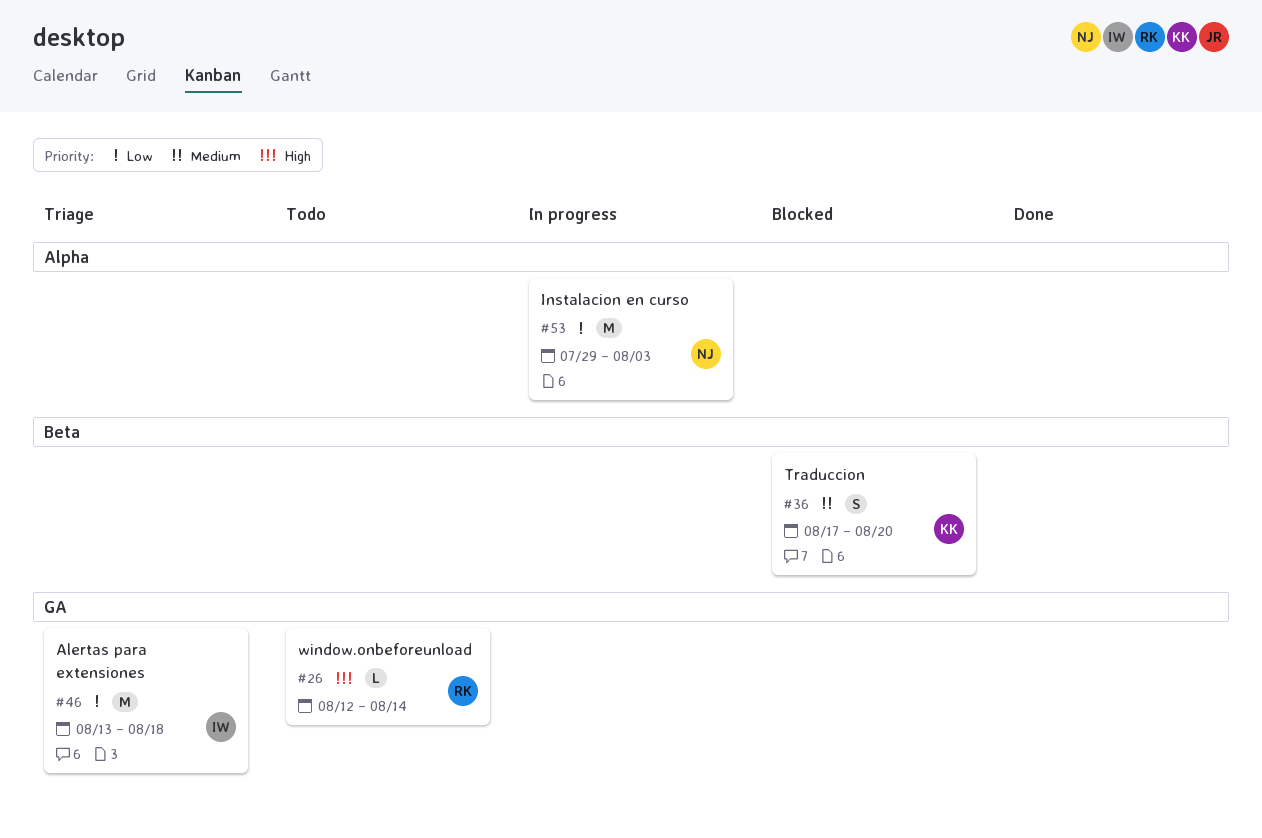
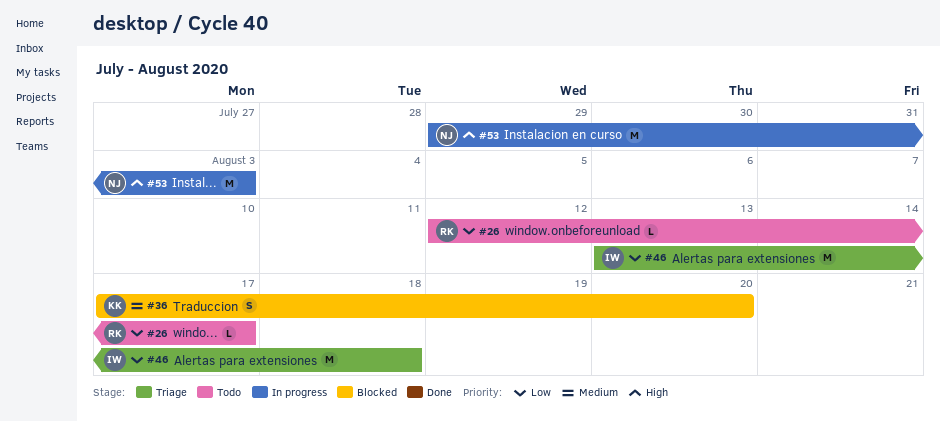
#26, priority: High -> Low
#26, due: Aug 14 -> Aug 17
#53, priority: Low -> High

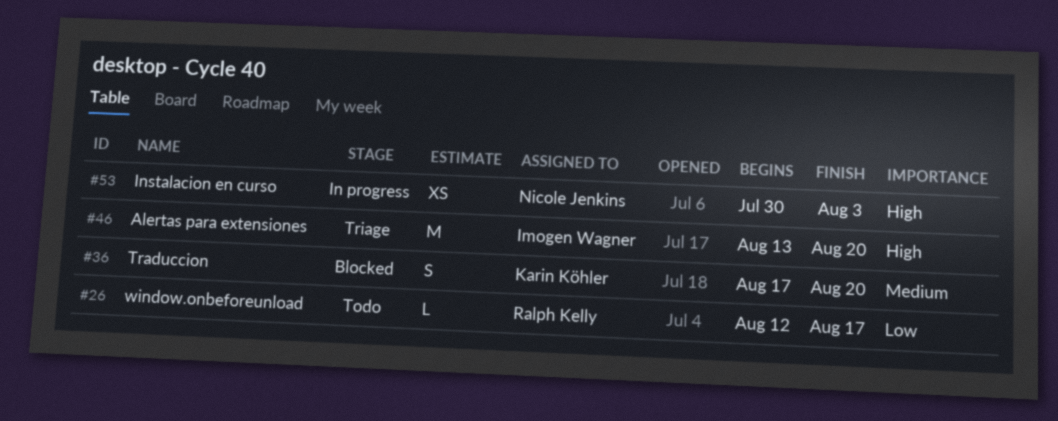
#46, priority: Low -> High
#46, due: Aug 18 -> Aug 20
#53, estimate: M -> XS
#53, start: Jul 29 -> Jul 30

